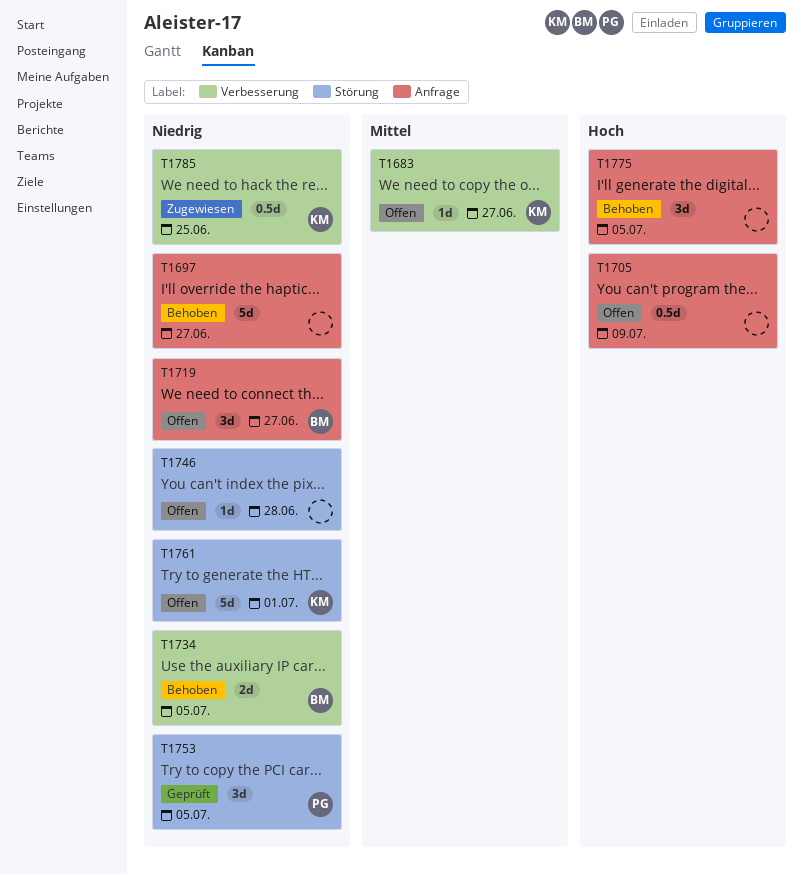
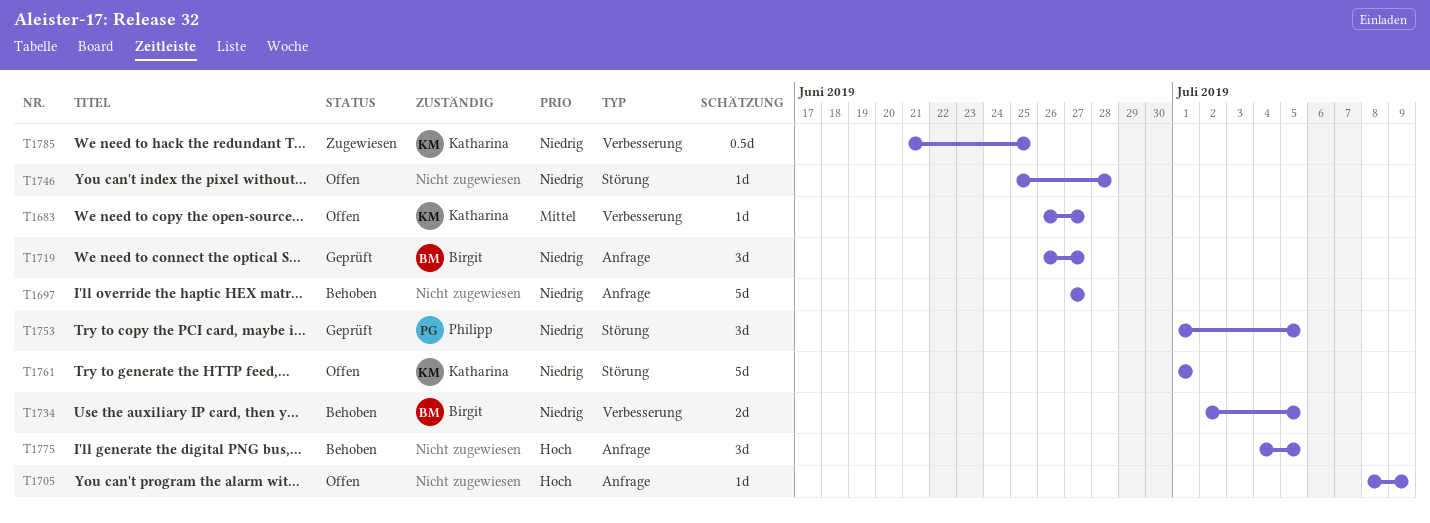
T1705, estimate: 0.5d -> 1d
T1719, status: Offen -> Geprüft

